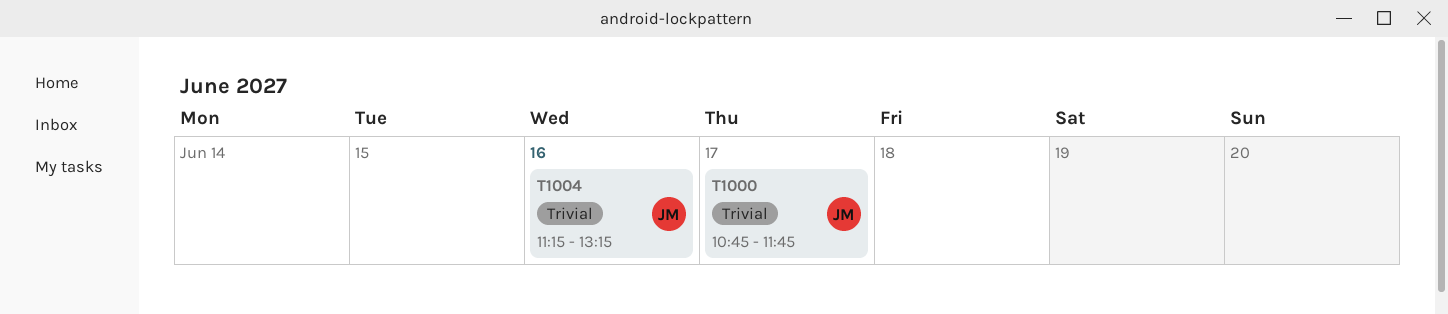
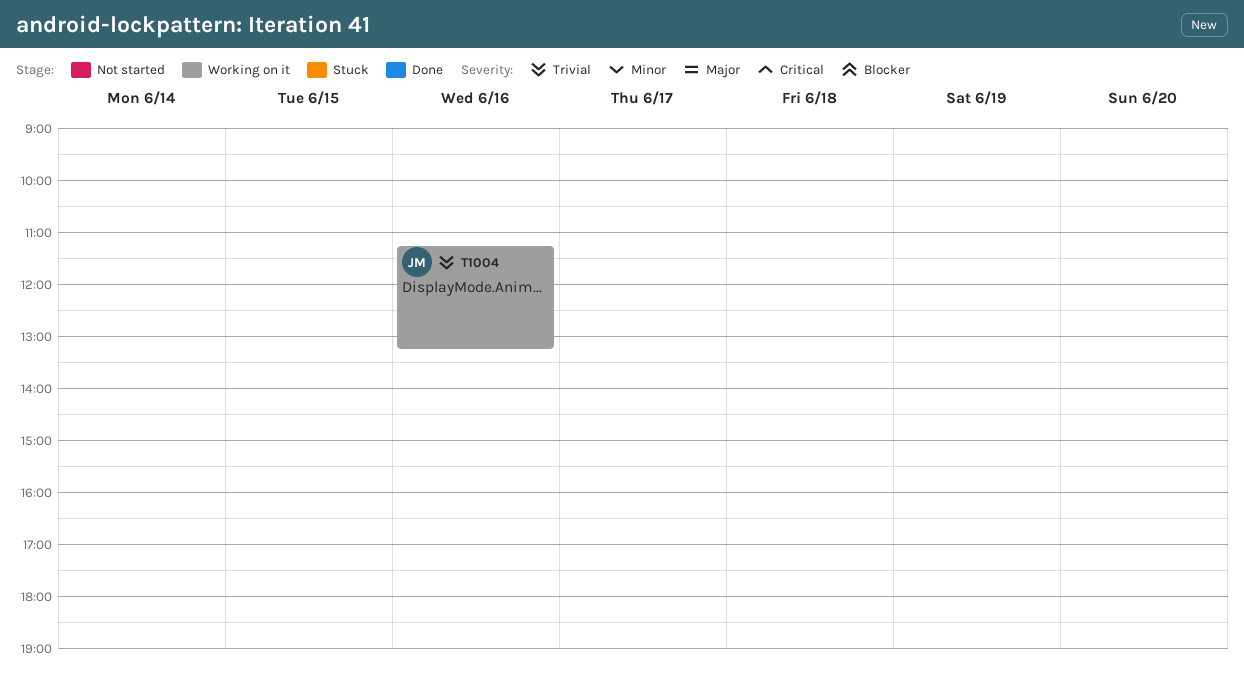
T1000: present -> none

